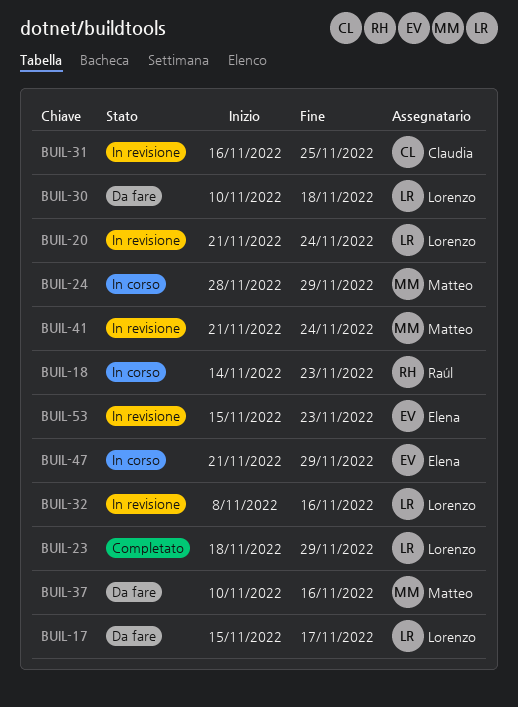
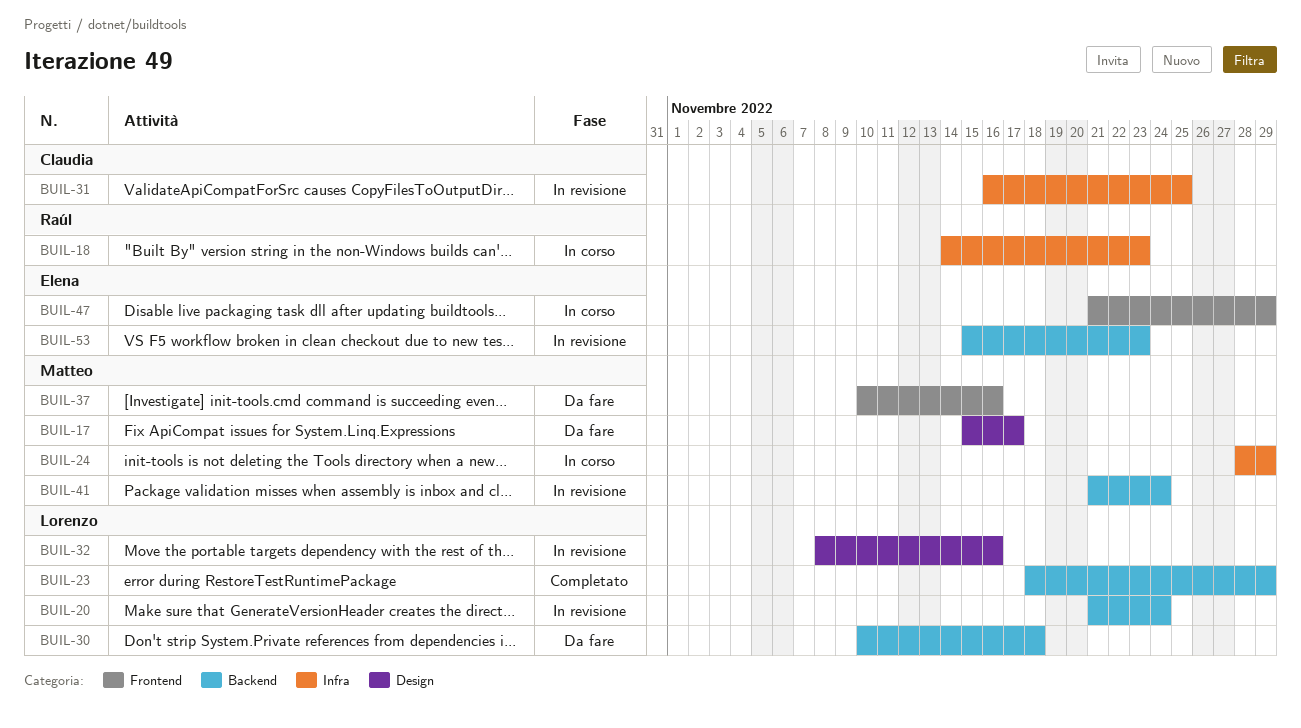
BUIL-17, owner: Lorenzo -> Matteo

